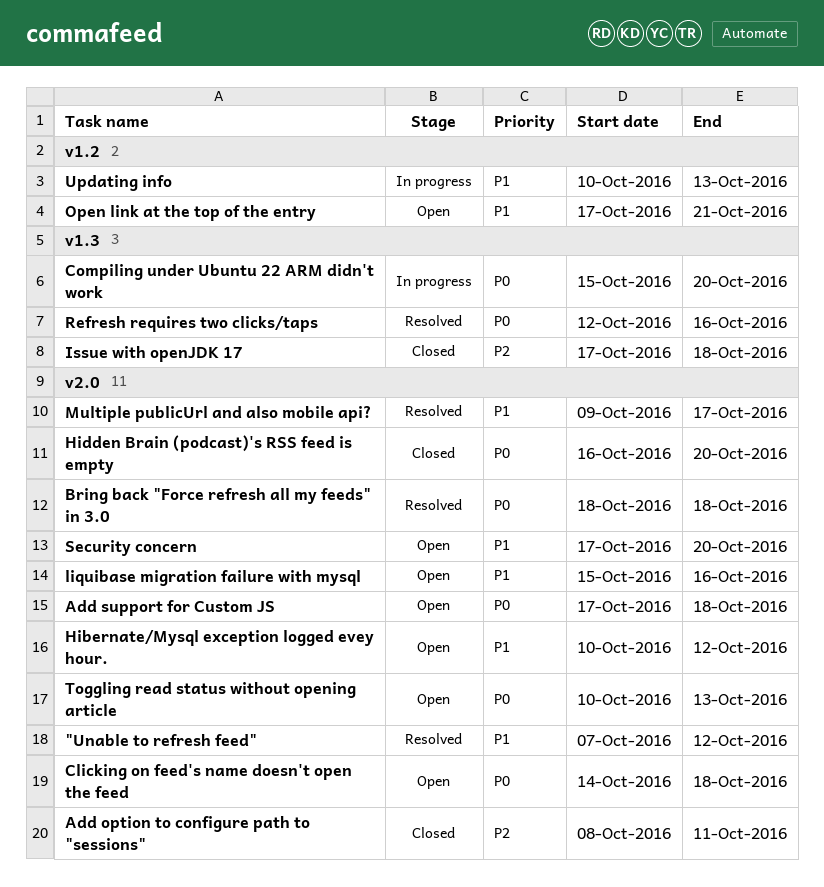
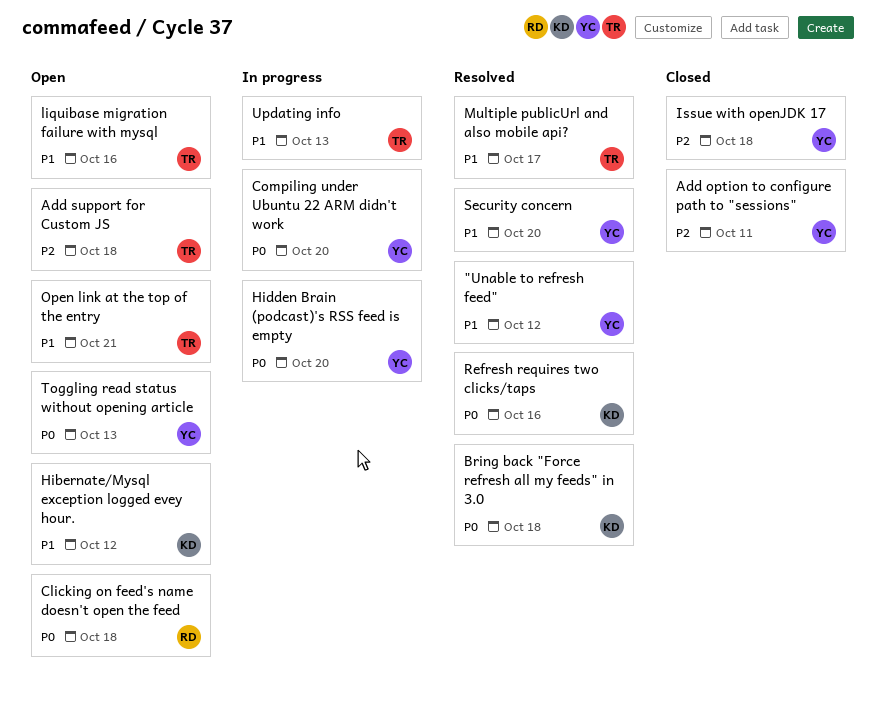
Add support for Custom JS, priority: P0 -> P2
Hidden Brain (podcast)'s RSS feed is empty, status: Closed -> In progress
Security concern, status: Open -> Resolved

